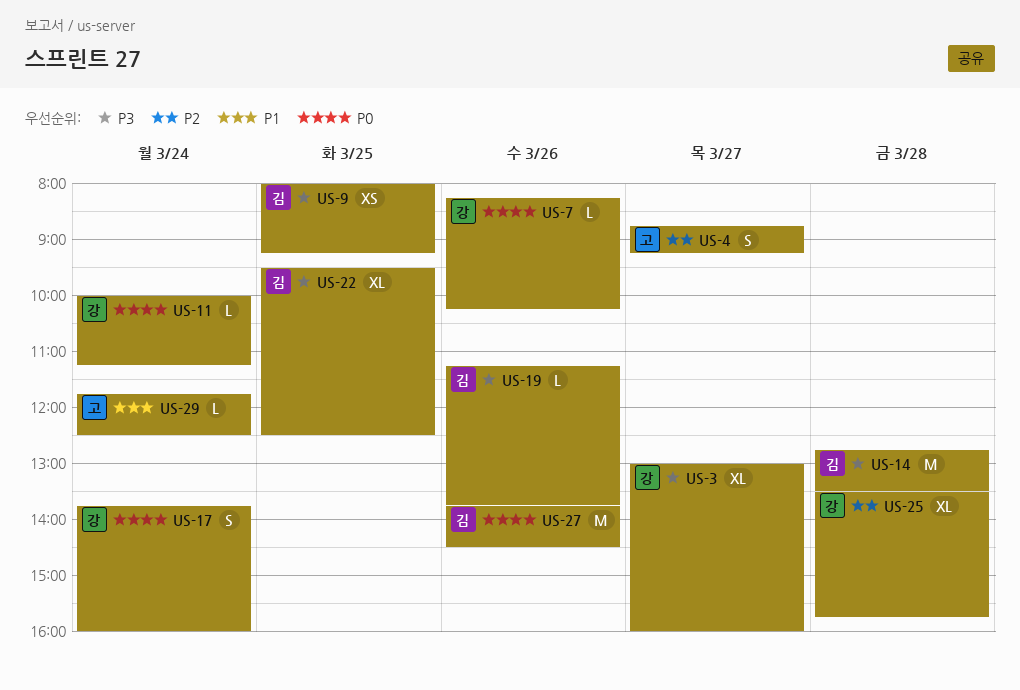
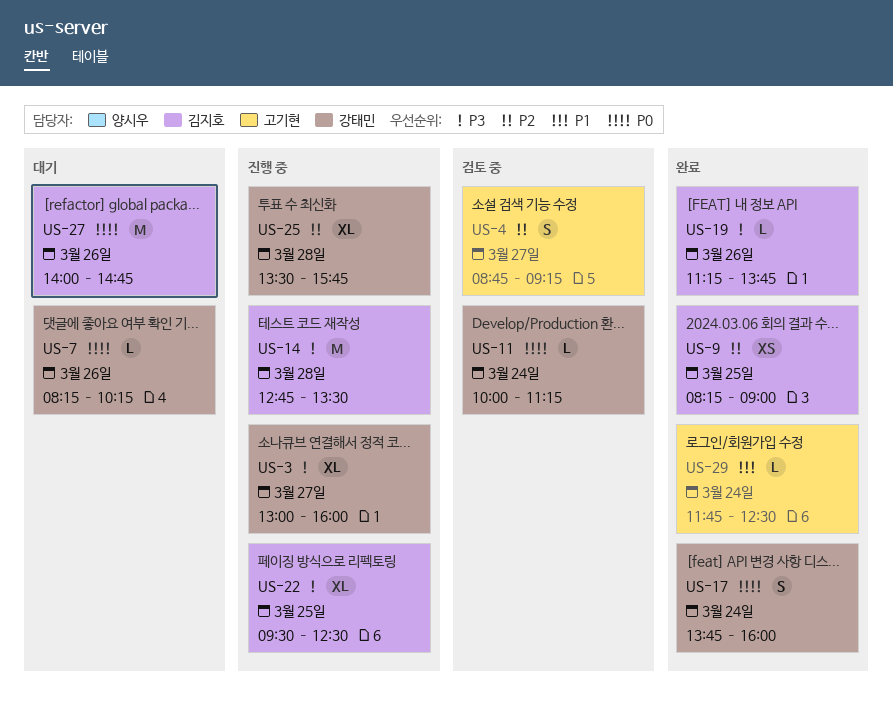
US-9, priority: P3 -> P2
US-9, begins: 08:00 -> 08:15
US-9, ends: 09:15 -> 09:00
US-27, begins: 13:45 -> 14:00
US-27, ends: 14:30 -> 14:45

